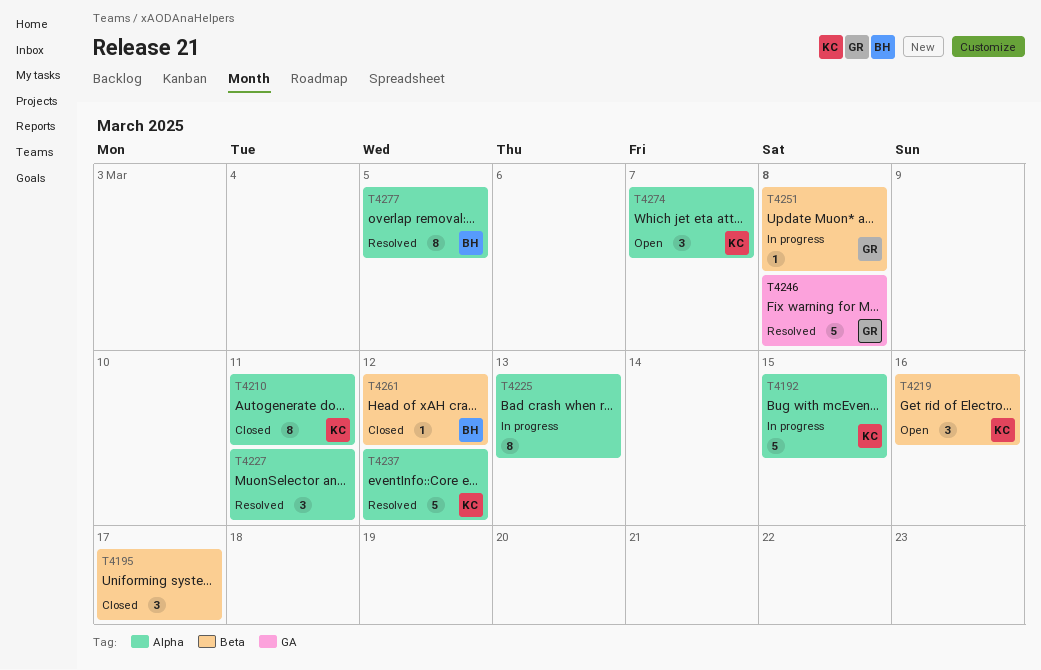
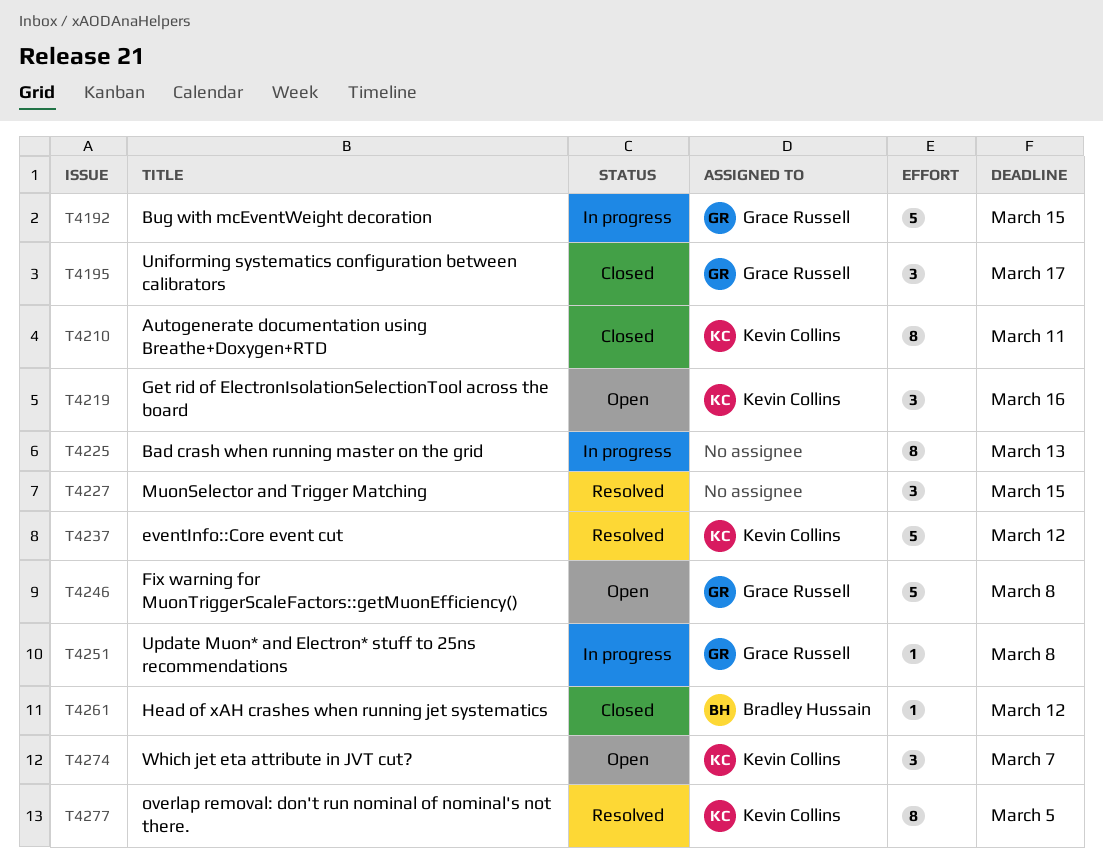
T4192, owner: Kevin Collins -> Grace Russell
T4195, owner: none -> Grace Russell
T4227, due: Mar 11 -> Mar 15
T4246, status: Resolved -> Open
T4277, owner: Bradley Hussain -> Kevin Collins

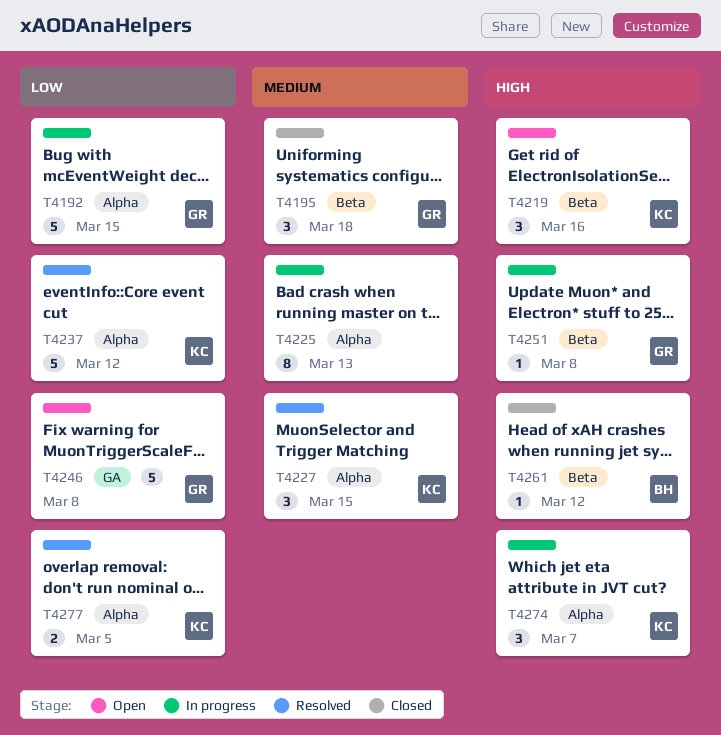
T4195, due: Mar 17 -> Mar 18
T4210: present -> none
T4227, owner: none -> Kevin Collins
T4274, status: Open -> In progress
T4277, estimate: 8 -> 2

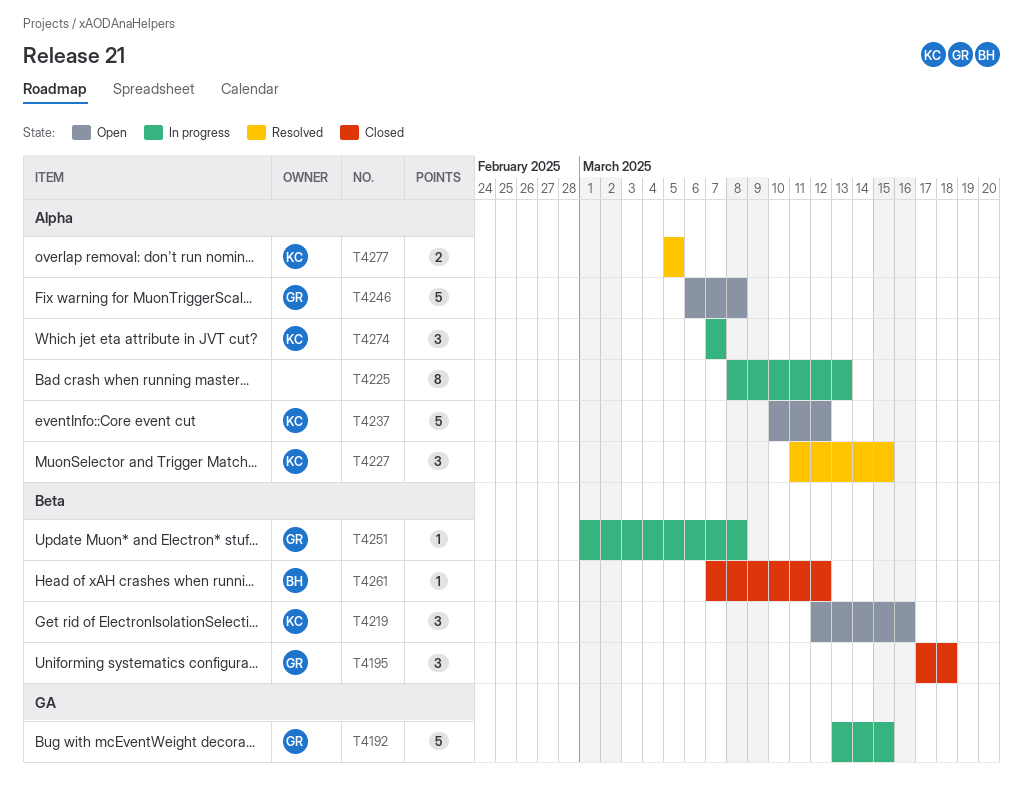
T4192, label: Alpha -> GA
T4237, status: Resolved -> Open
T4246, label: GA -> Alpha

